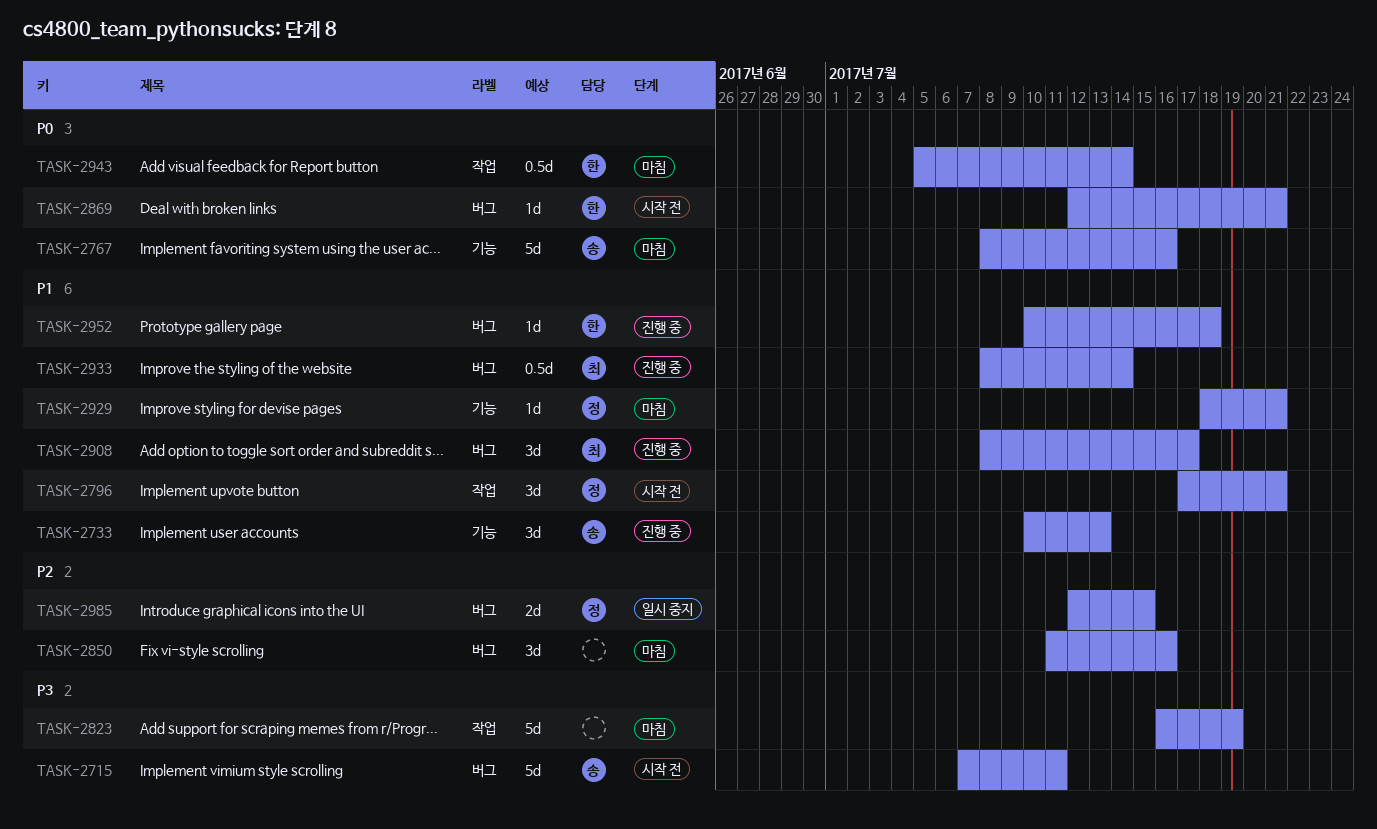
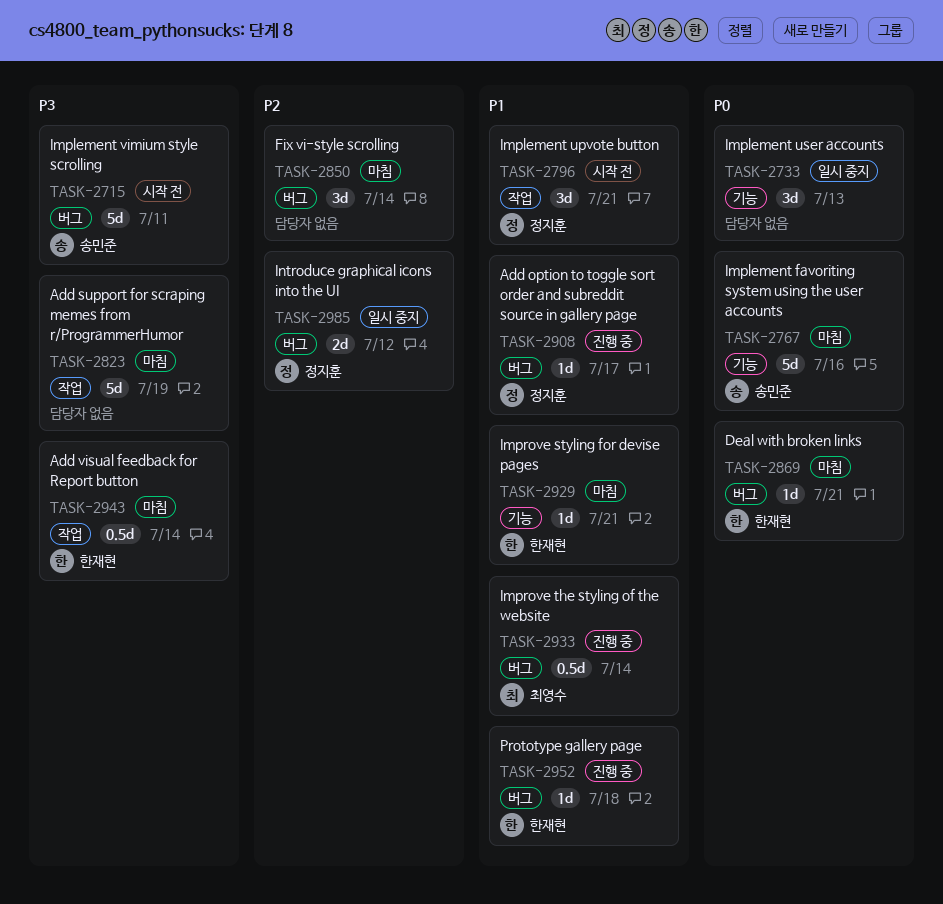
TASK-2733, status: 진행 중 -> 일시 중지
TASK-2733, owner: 송민준 -> none
TASK-2733, priority: P1 -> P0
TASK-2850, due: Jul 16 -> Jul 14
TASK-2869, status: 시작 전 -> 마침
TASK-2908, owner: 최영수 -> 정지훈
TASK-2908, estimate: 3d -> 1d
TASK-2929, owner: 정지훈 -> 한재현
TASK-2943, priority: P0 -> P3
TASK-2985, due: Jul 15 -> Jul 12

